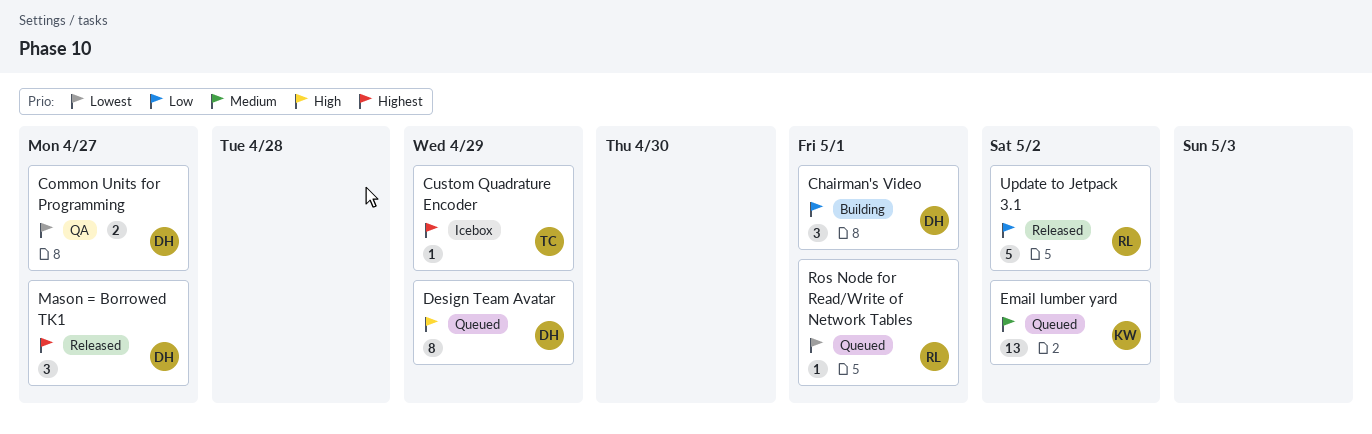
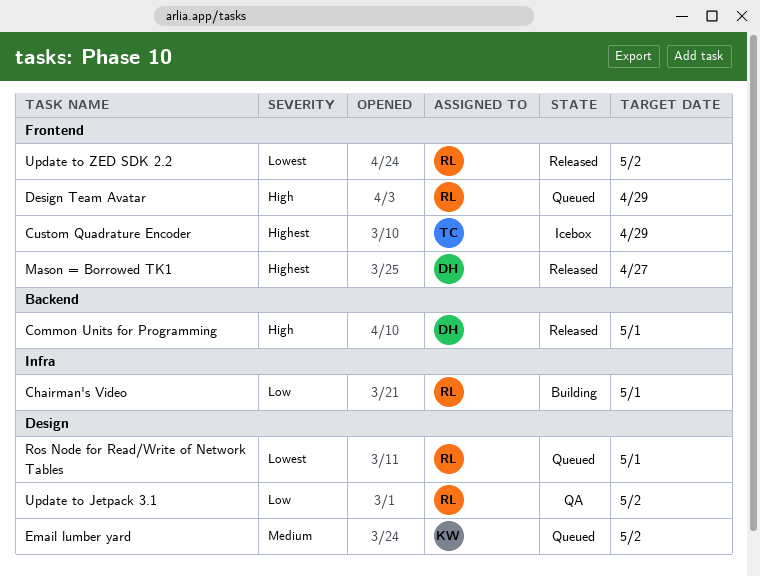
Chairman's Video, owner: DH -> RL
Common Units for Programming, status: QA -> Released
Common Units for Programming, priority: Lowest -> High
Common Units for Programming, due: Apr 27 -> May 1
Design Team Avatar, owner: DH -> RL
Update to Jetpack 3.1, status: Released -> QA
Update to ZED SDK 2.2: none -> present

